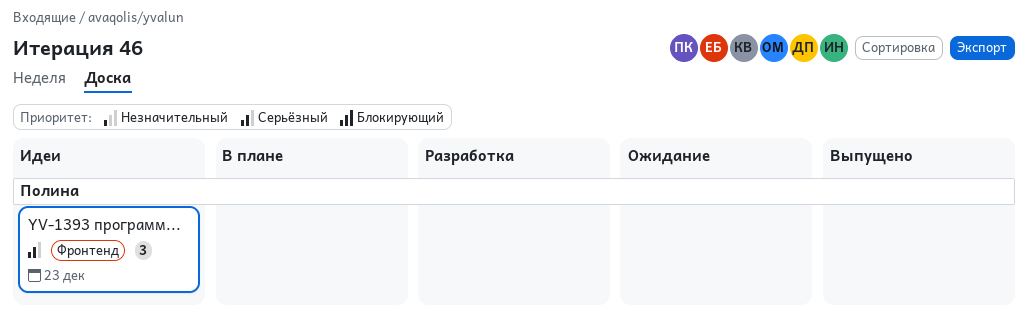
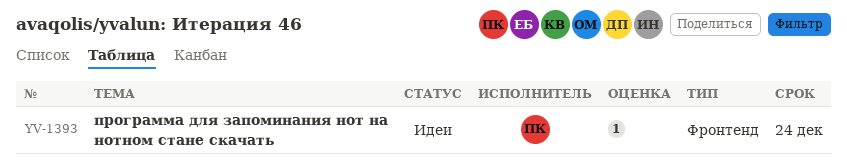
YV-1393, estimate: 3 -> 1
YV-1393, due: Dec 23 -> Dec 24

